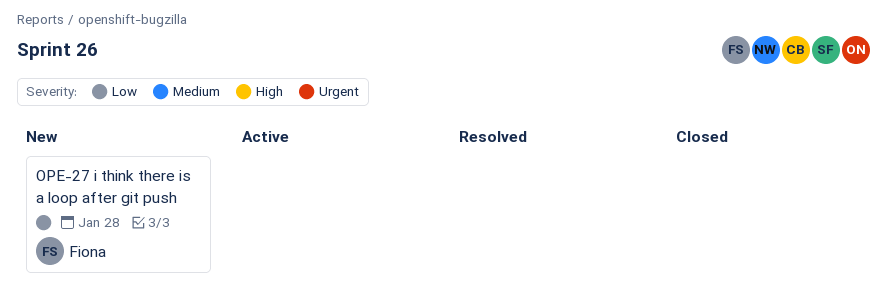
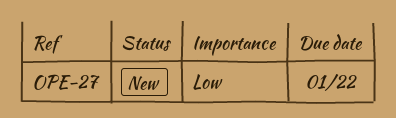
OPE-27, due: Jan 28 -> Jan 22

